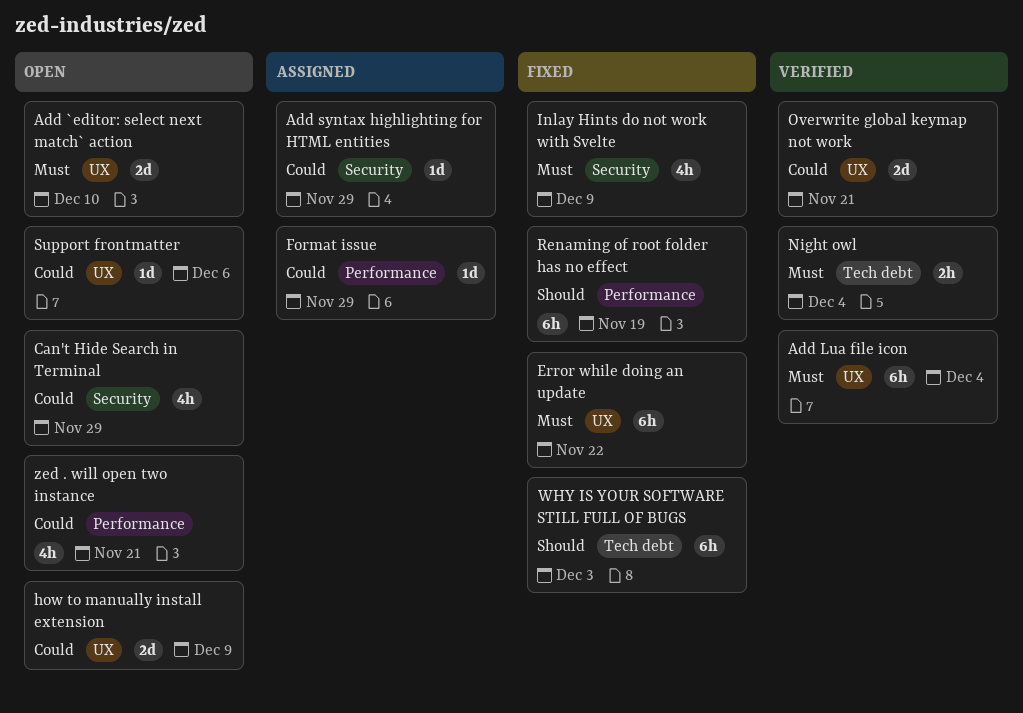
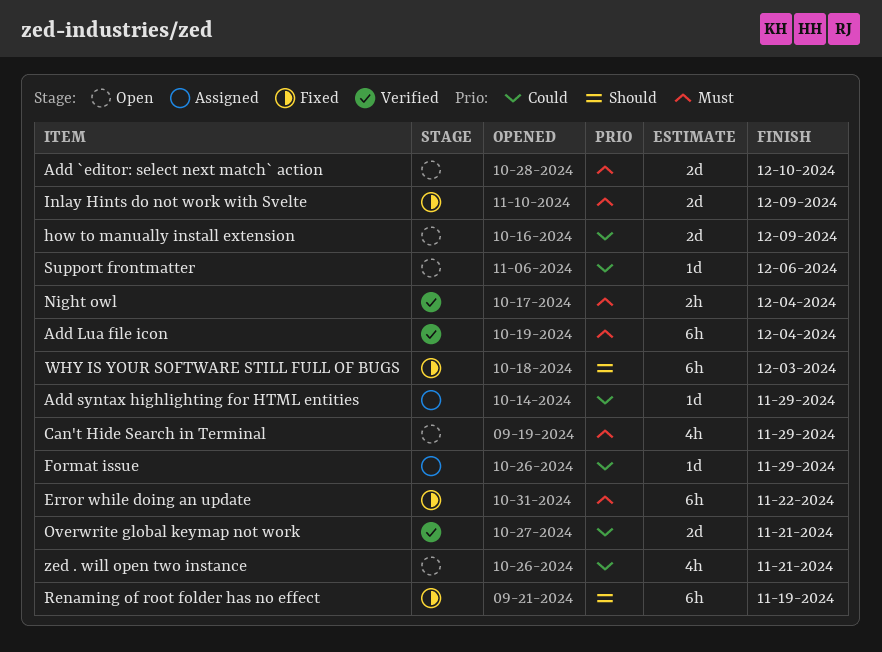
Can't Hide Search in Terminal, priority: Could -> Must
Inlay Hints do not work with Svelte, estimate: 4h -> 2d

